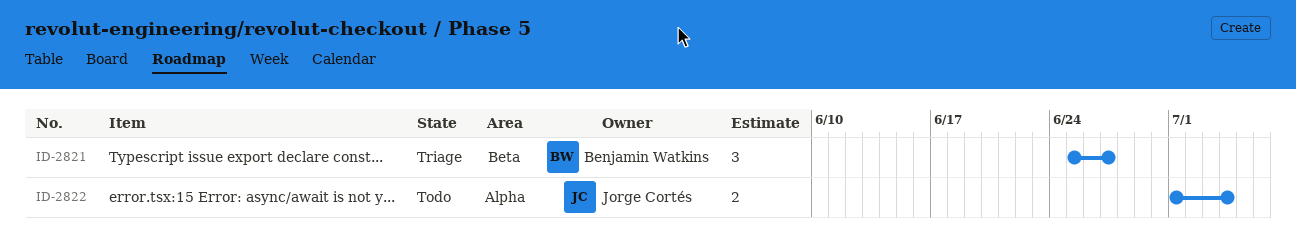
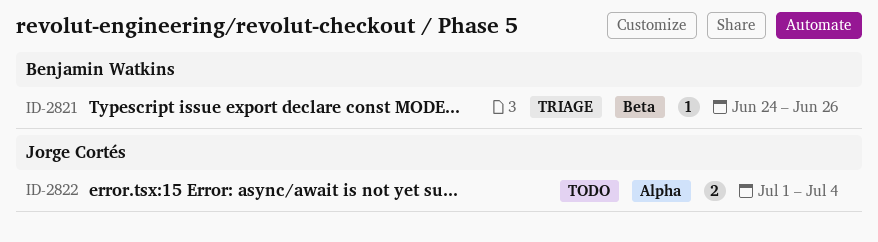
ID-2821, estimate: 3 -> 1
ID-2821, start: Jun 25 -> Jun 24
ID-2821, due: Jun 27 -> Jun 26

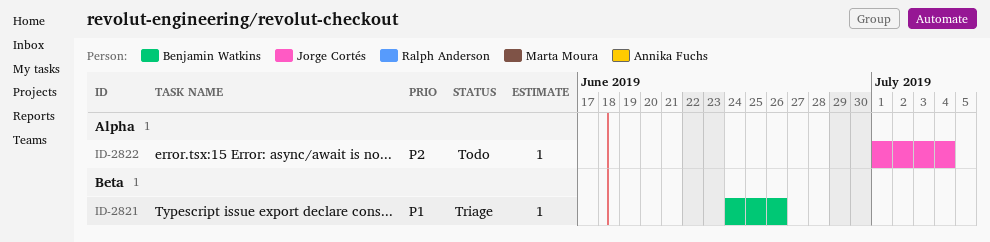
ID-2822, estimate: 2 -> 1

